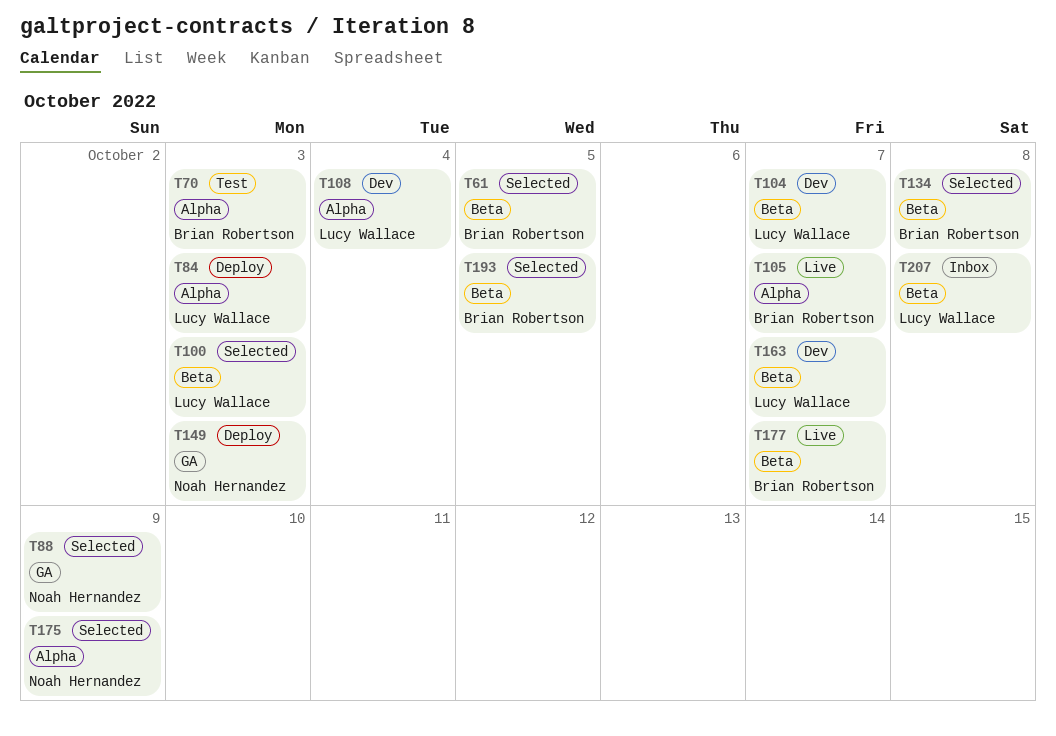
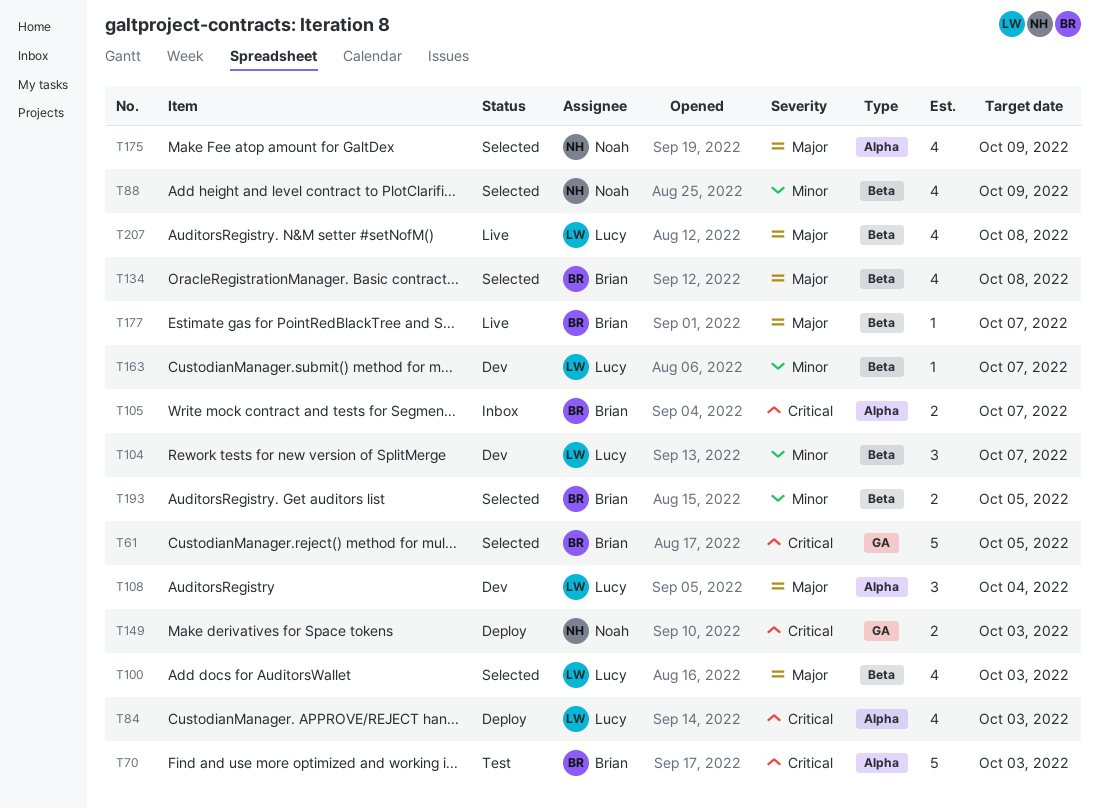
T61, label: Beta -> GA
T88, label: GA -> Beta
T105, status: Live -> Inbox
T207, status: Inbox -> Live

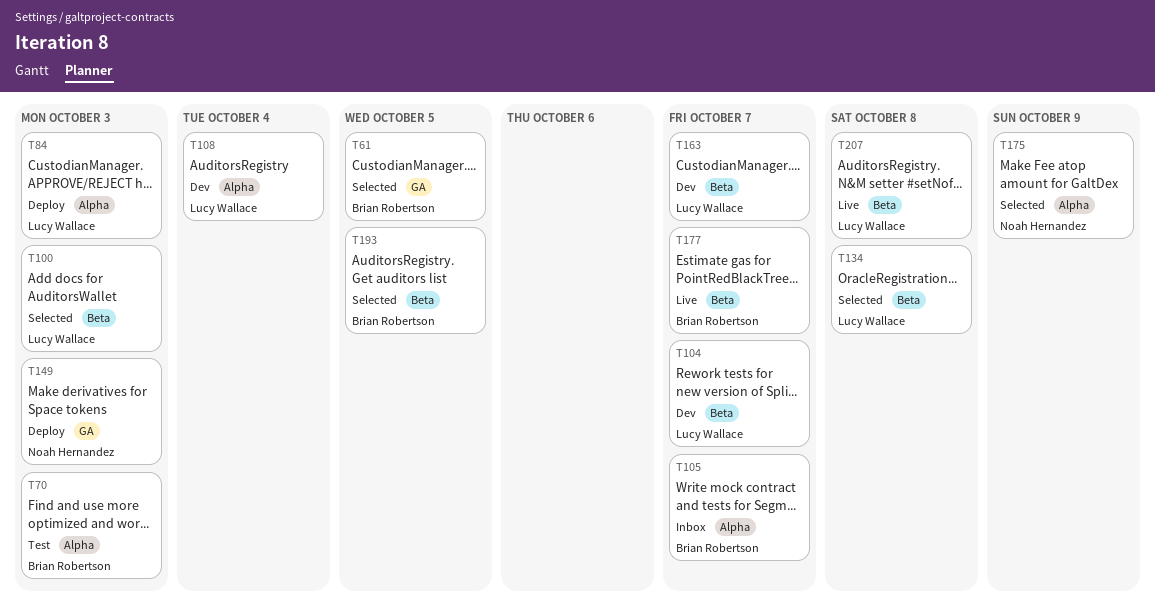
T88: present -> none
T134, owner: Brian Robertson -> Lucy Wallace

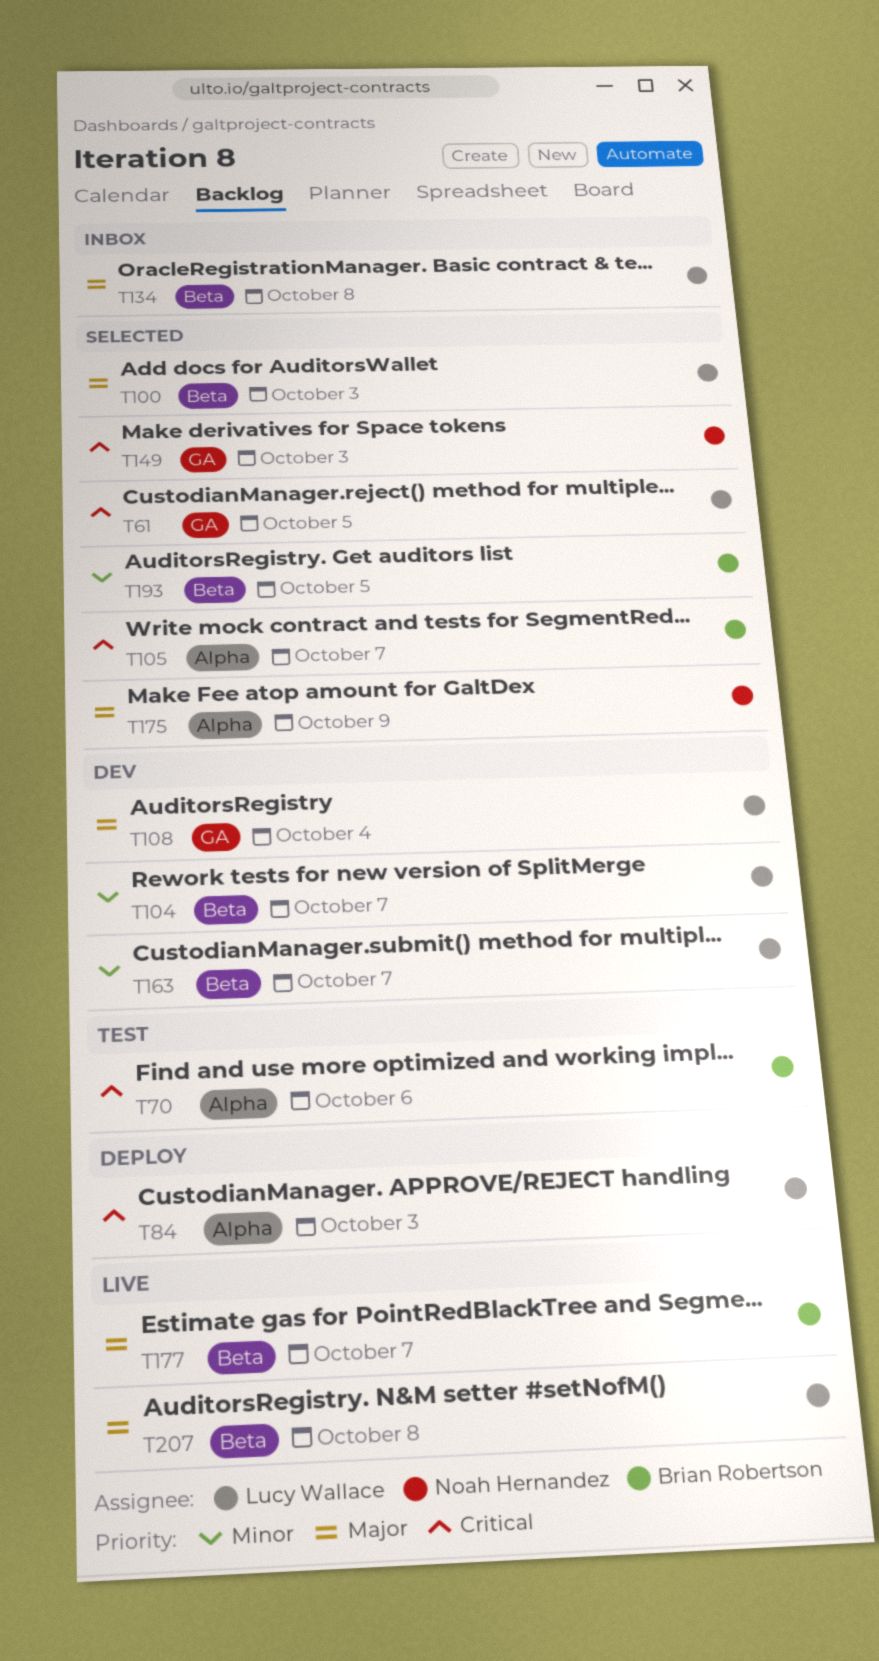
T61, owner: Brian Robertson -> Lucy Wallace
T70, due: Oct 3 -> Oct 6
T105, status: Inbox -> Selected
T108, label: Alpha -> GA
T134, status: Selected -> Inbox
T149, status: Deploy -> Selected

